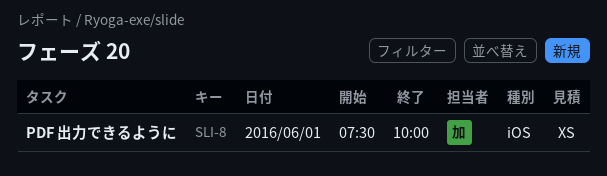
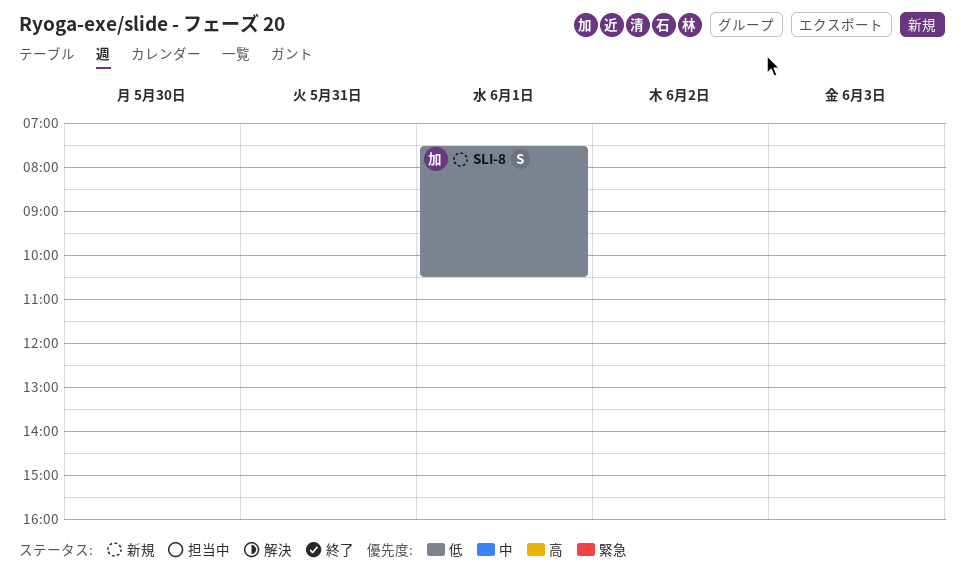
SLI-8, estimate: XS -> S
SLI-8, ends: 10:00 -> 10:30

